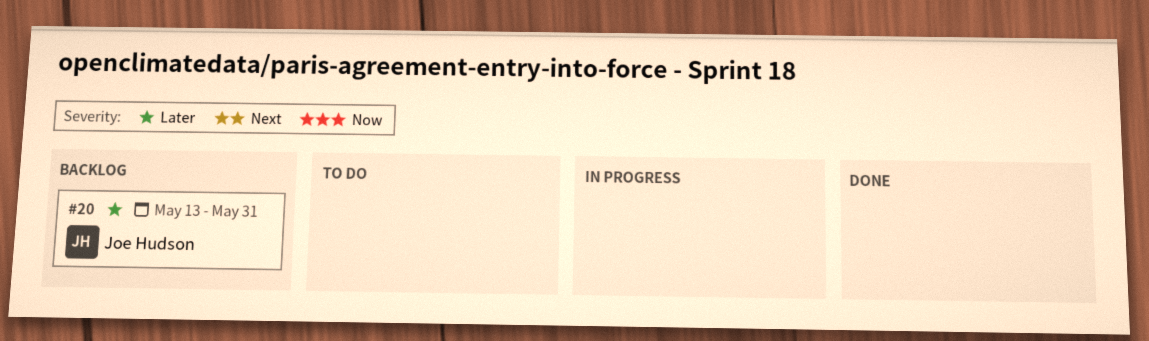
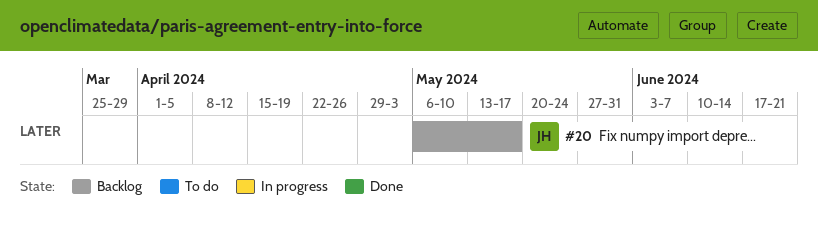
#20, start: May 13 -> May 6
#20, due: May 31 -> May 17

